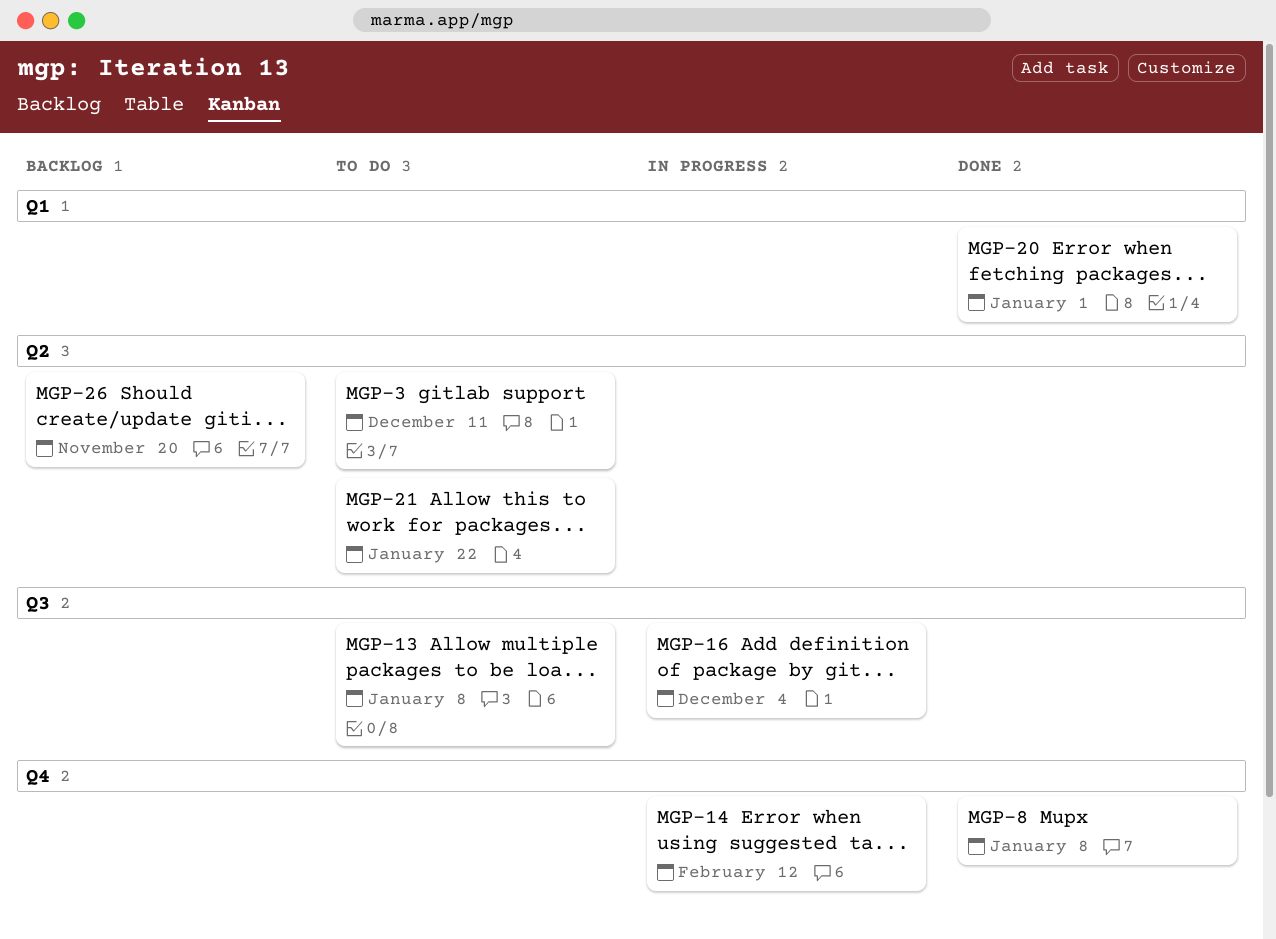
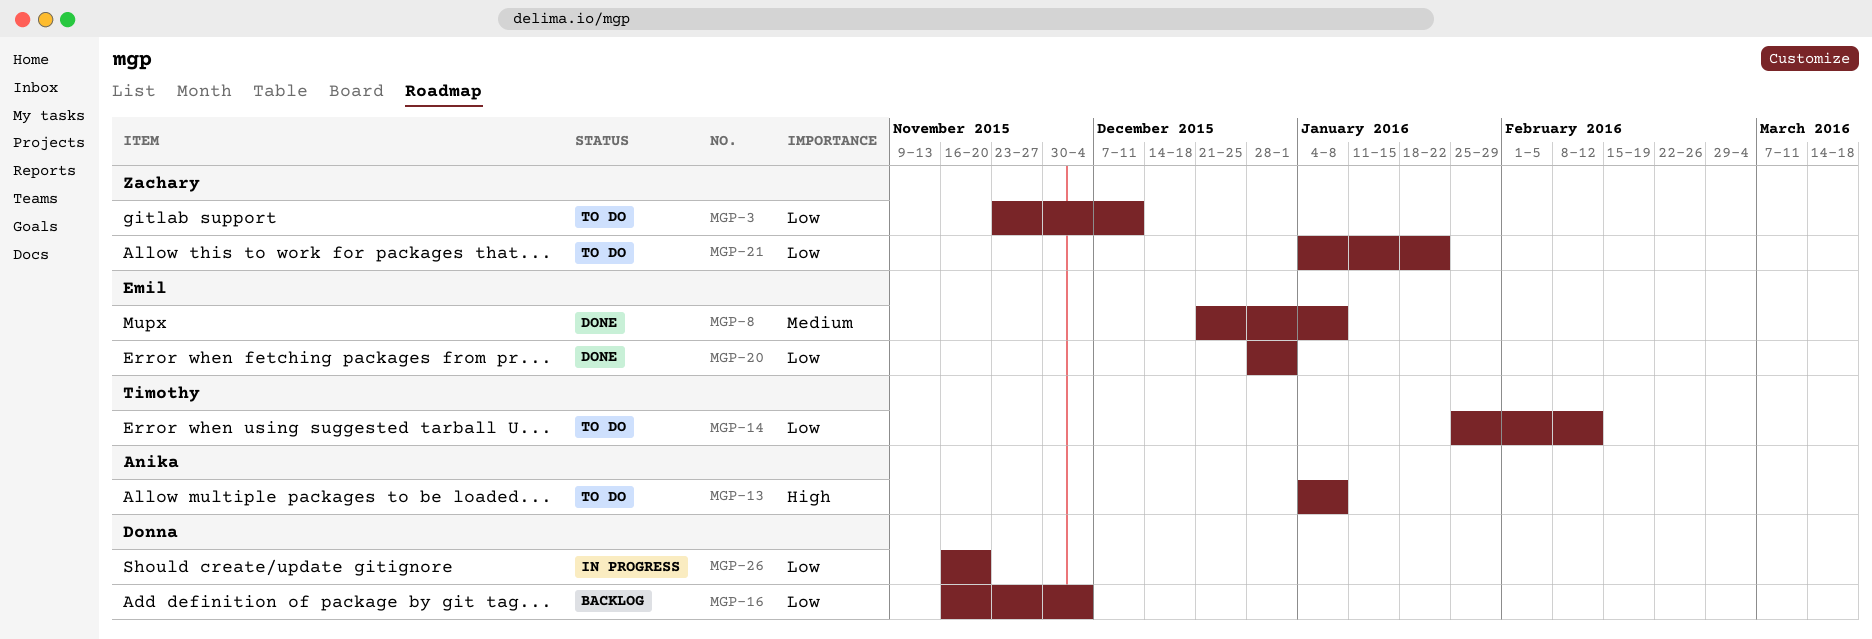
MGP-14, status: In progress -> To do
MGP-16, status: In progress -> Backlog
MGP-26, status: Backlog -> In progress

